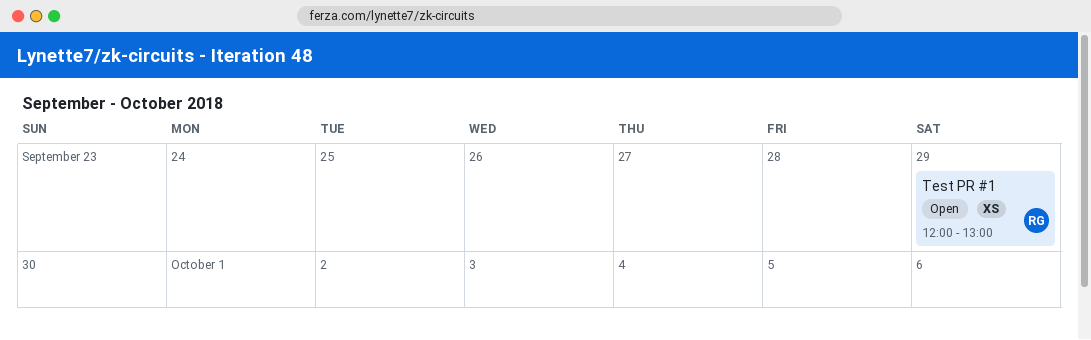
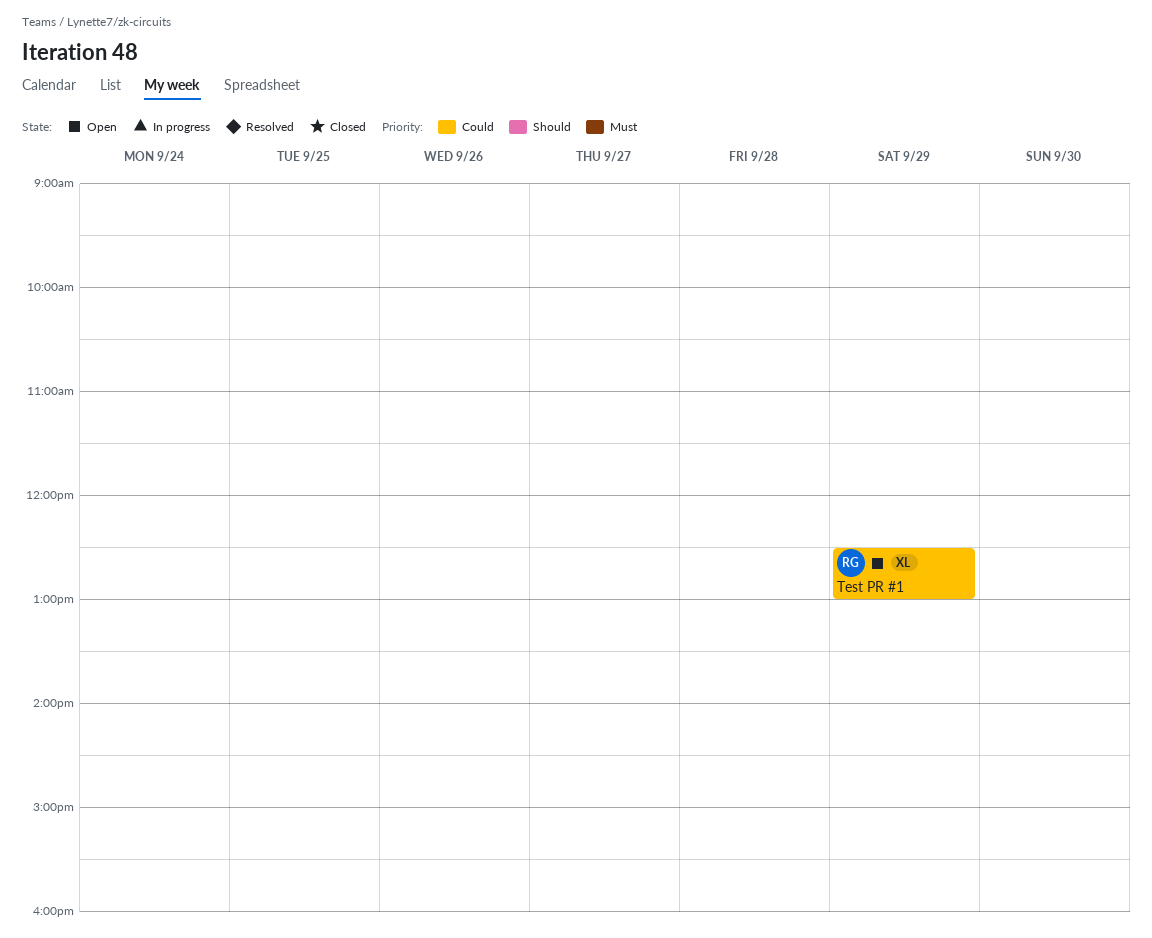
Test PR #1, estimate: XS -> XL
Test PR #1, begins: 12:00 -> 12:30

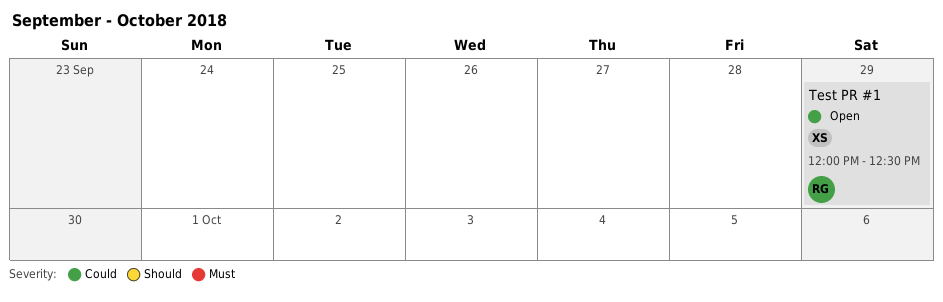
Test PR #1, estimate: XL -> XS
Test PR #1, begins: 12:30 -> 12:00
Test PR #1, ends: 13:00 -> 12:30

